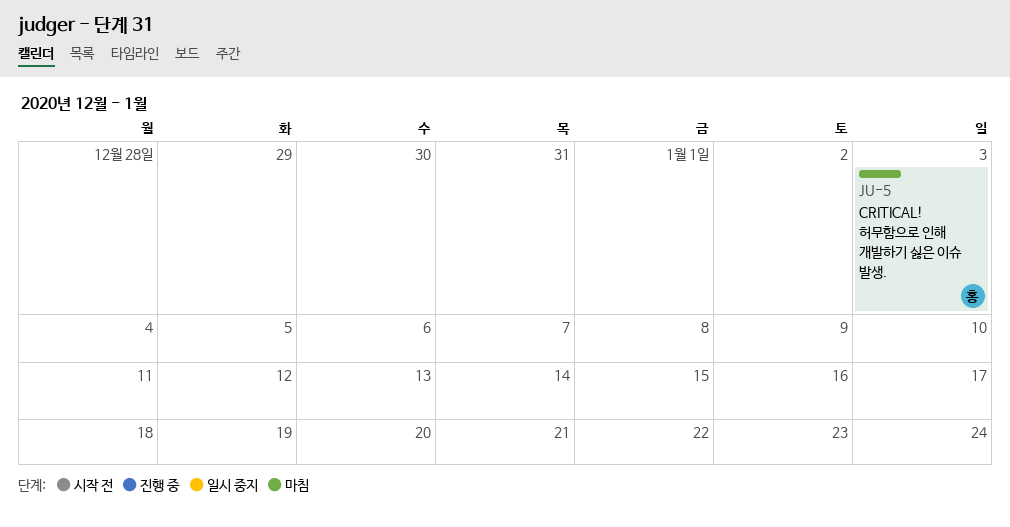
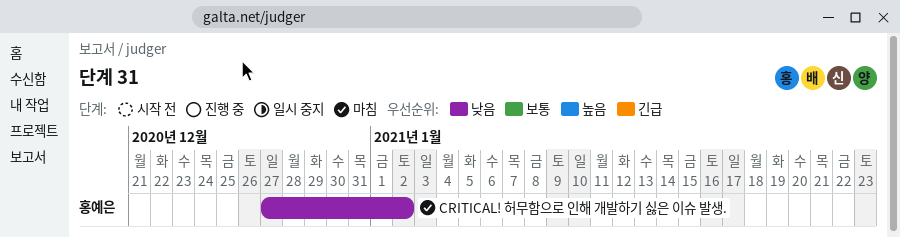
CRITICAL! 허무함으로 인해 개발하기 싫은 이슈 발생., due: Jan 3 -> Jan 2

